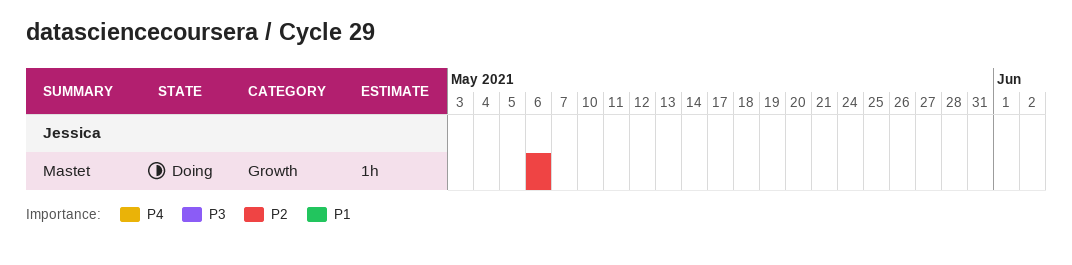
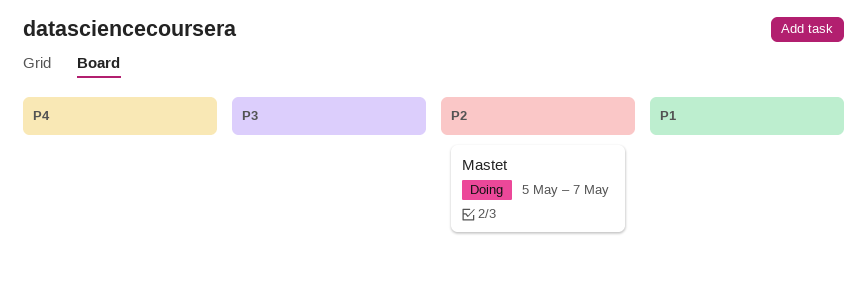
Mastet, start: May 6 -> May 5
Mastet, due: May 6 -> May 7

